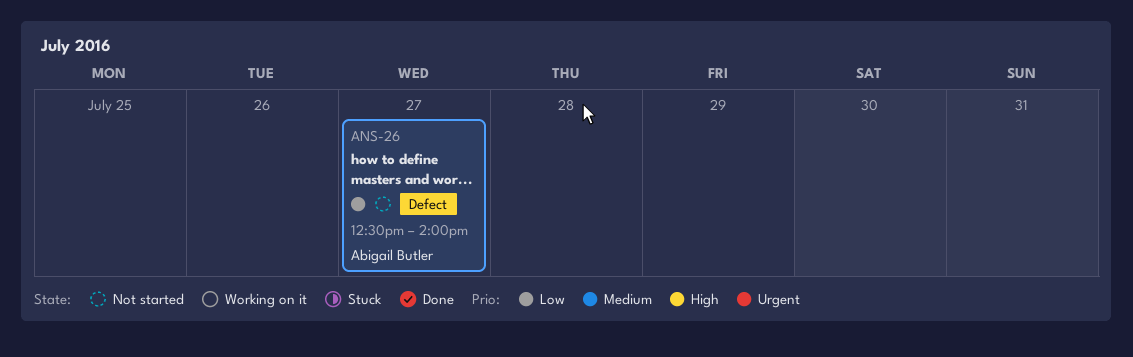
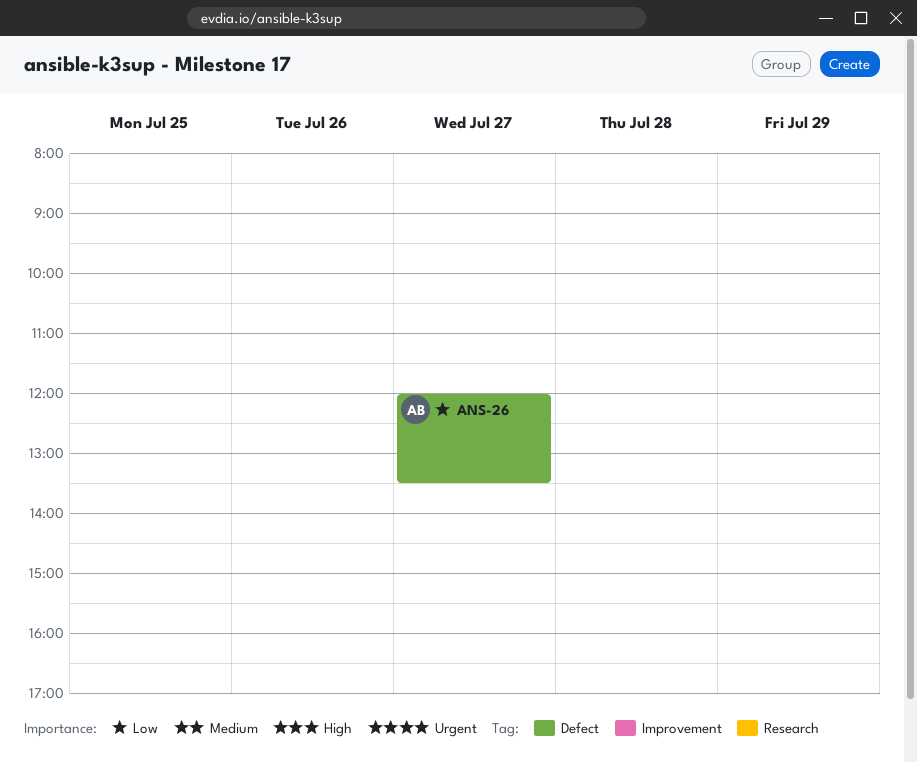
ANS-26, begins: 12:30 -> 12:00
ANS-26, ends: 14:00 -> 13:30

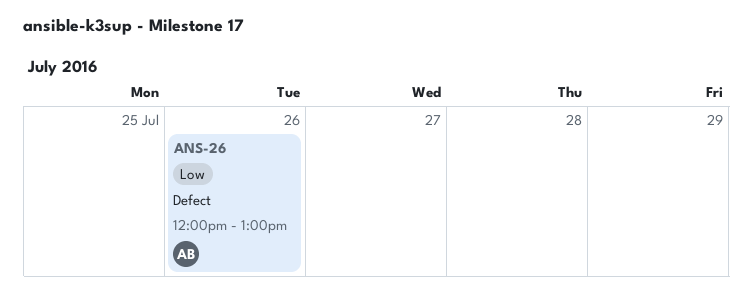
ANS-26, day: Jul 27 -> Jul 26
ANS-26, ends: 13:30 -> 13:00

